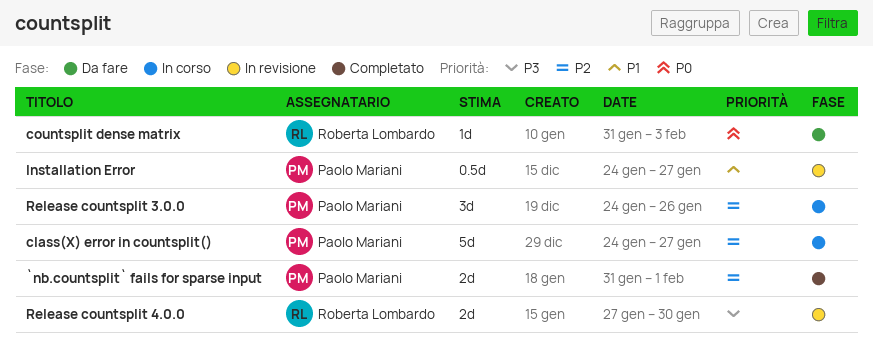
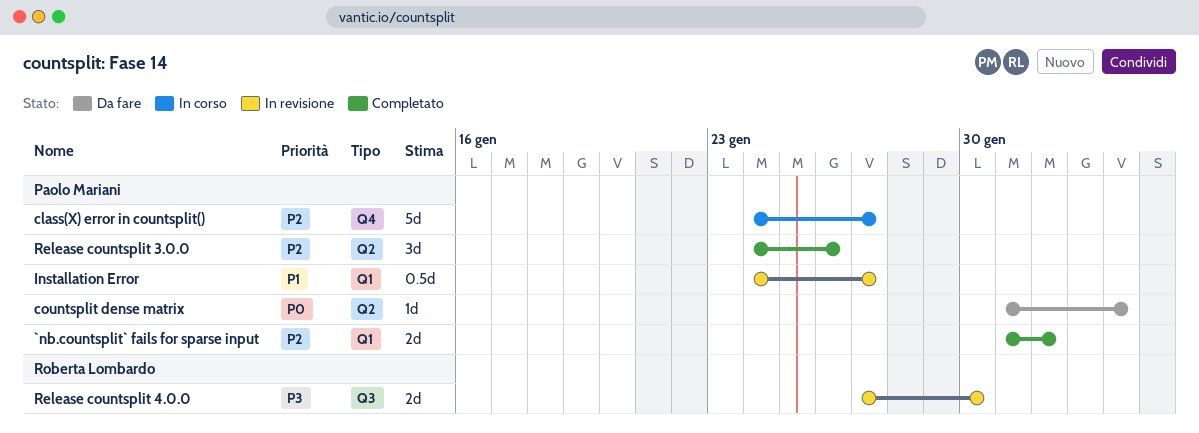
countsplit dense matrix, owner: Roberta Lombardo -> Paolo Mariani
Release countsplit 3.0.0, status: In corso -> Completato

